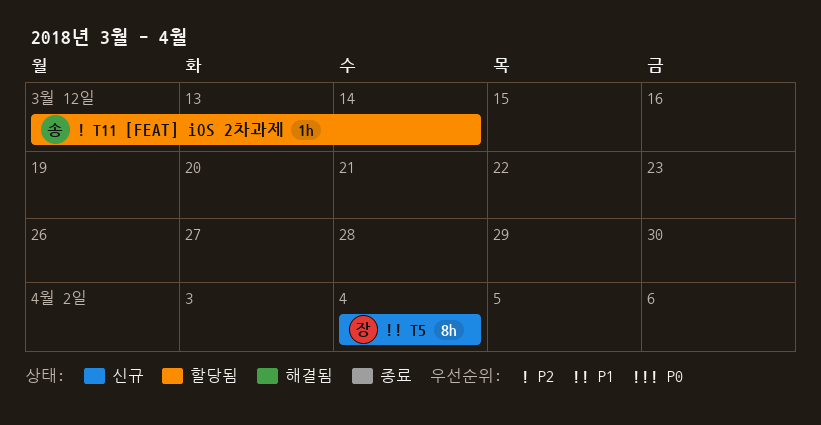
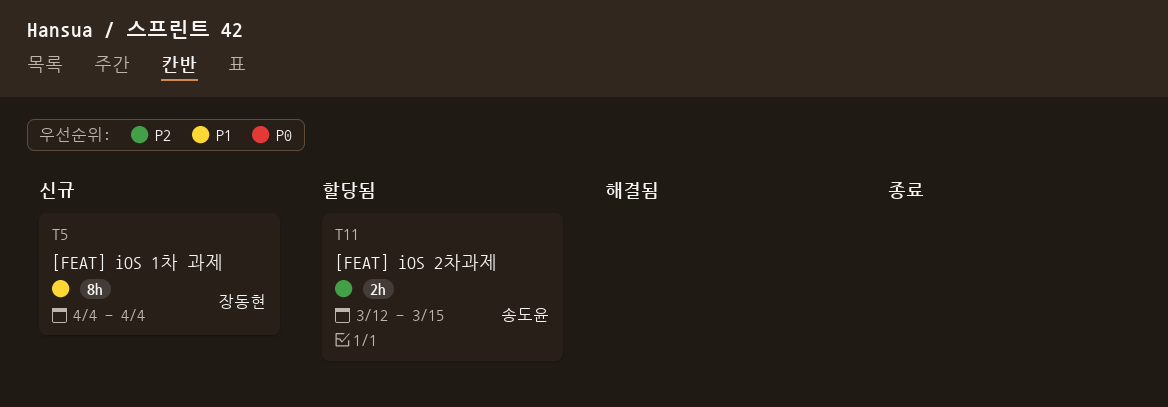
T11, estimate: 1h -> 2h
T11, due: Mar 14 -> Mar 15

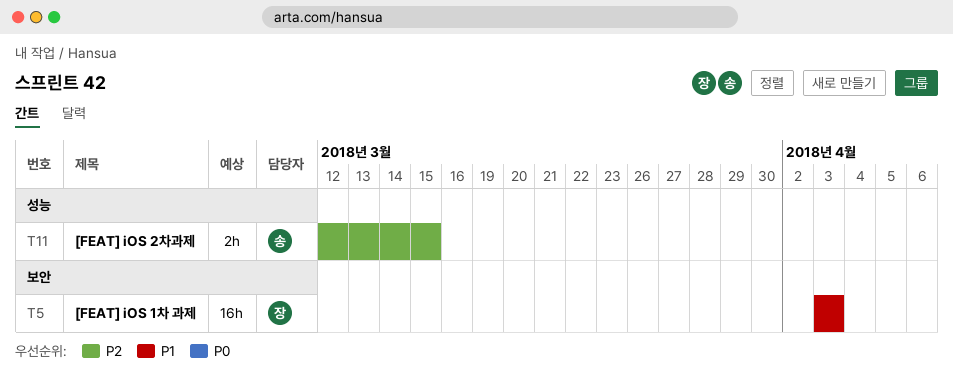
T5, estimate: 8h -> 16h
T5, start: Apr 4 -> Apr 3
T5, due: Apr 4 -> Apr 3

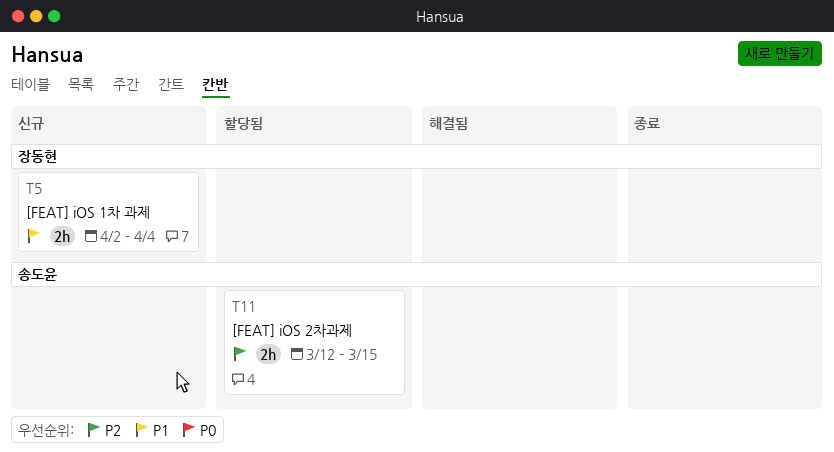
T5, estimate: 16h -> 2h
T5, start: Apr 3 -> Apr 2
T5, due: Apr 3 -> Apr 4

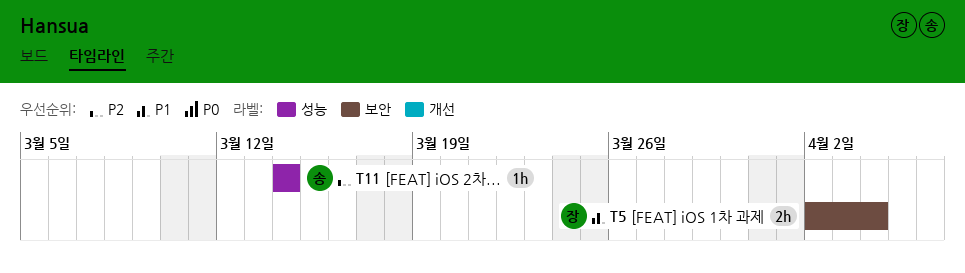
T11, estimate: 2h -> 1h
T11, start: Mar 12 -> Mar 14
T11, due: Mar 15 -> Mar 14

